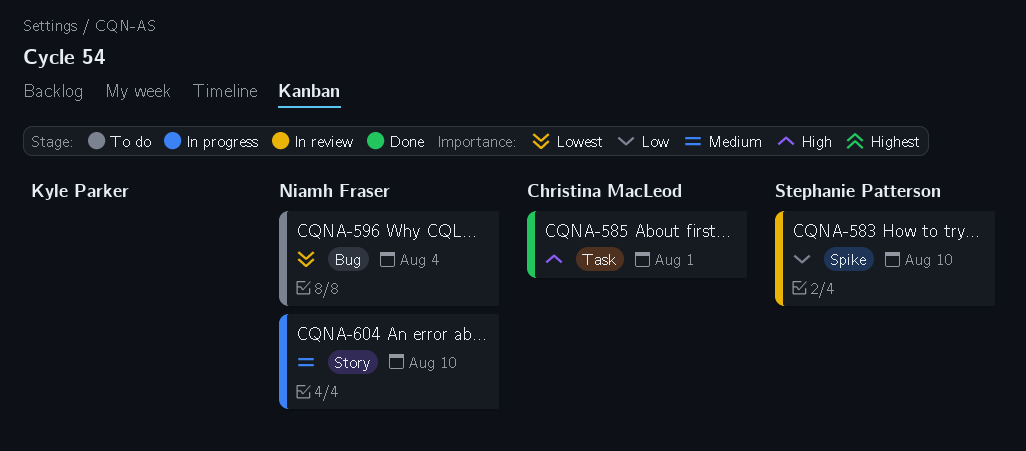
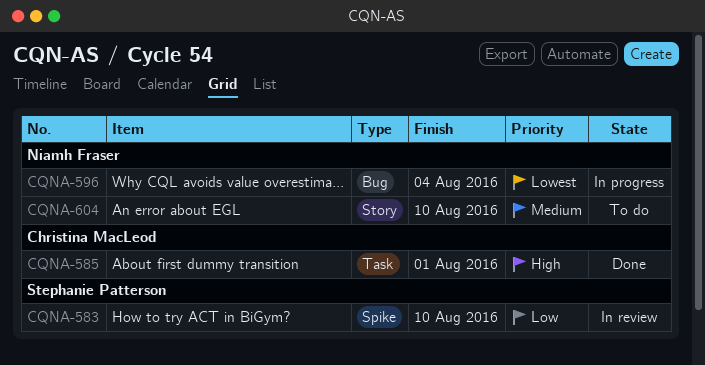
CQNA-596, status: To do -> In progress
CQNA-604, status: In progress -> To do

